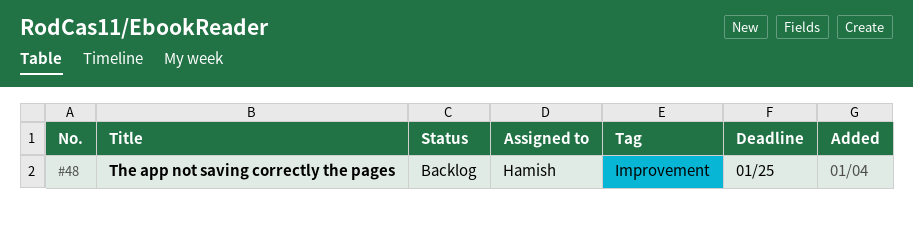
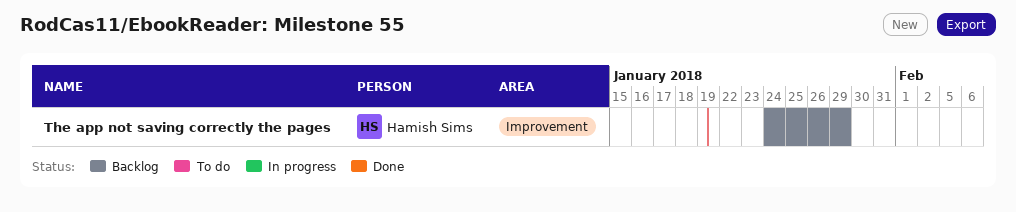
The app not saving correctly the pages, due: Jan 25 -> Jan 29

